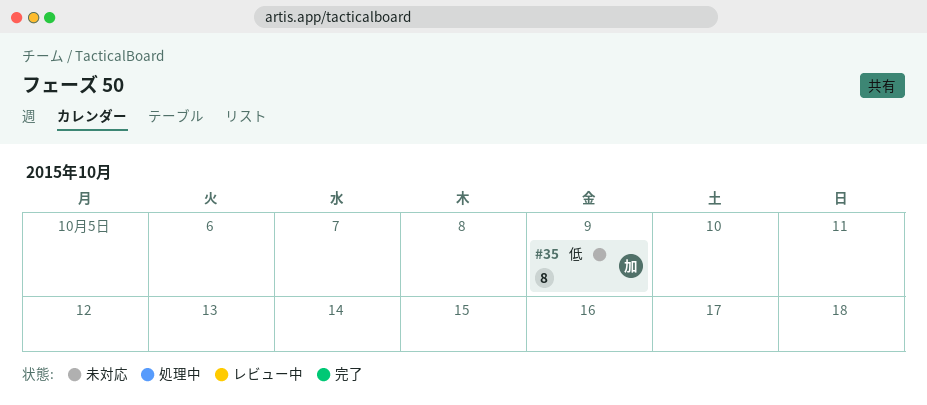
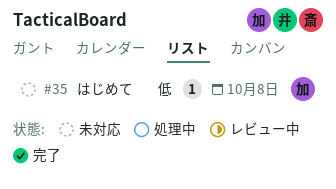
#35, estimate: 8 -> 1
#35, due: Oct 9 -> Oct 8

